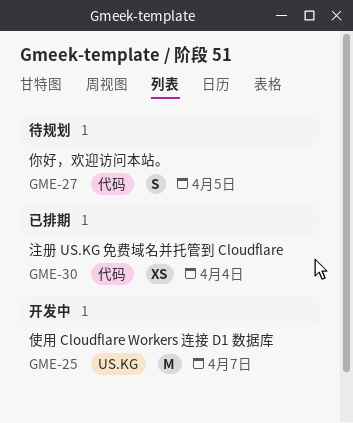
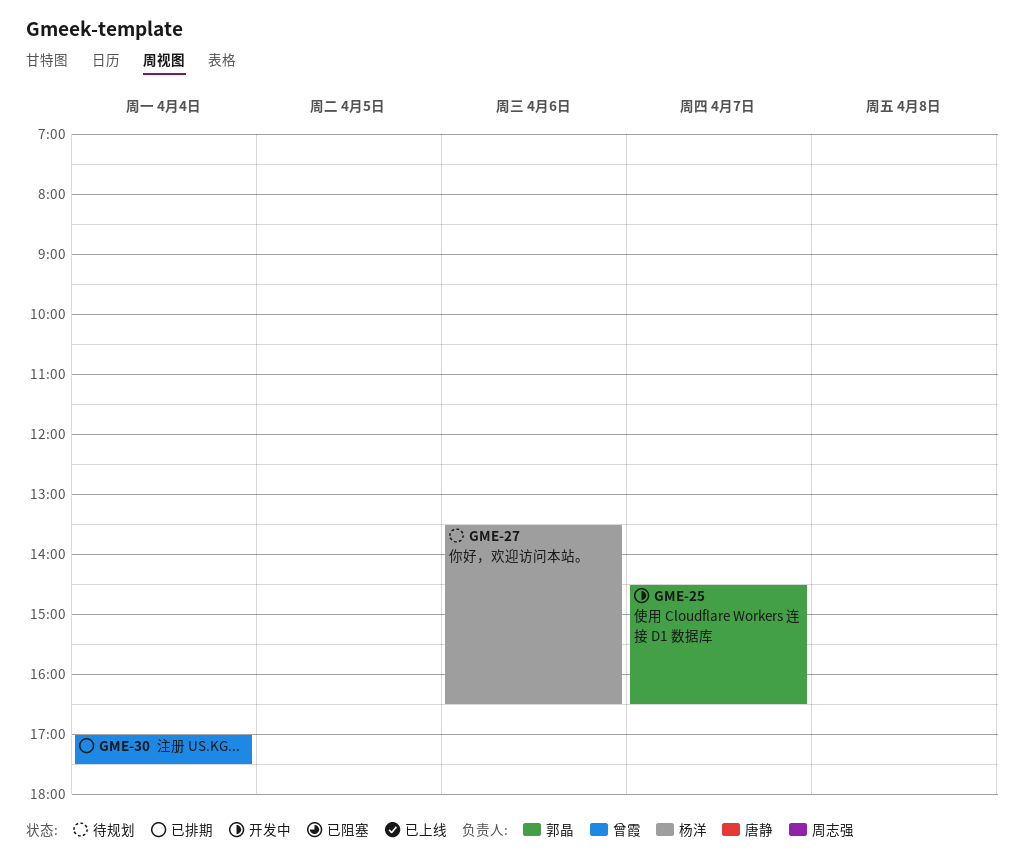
GME-27, day: Apr 5 -> Apr 6

